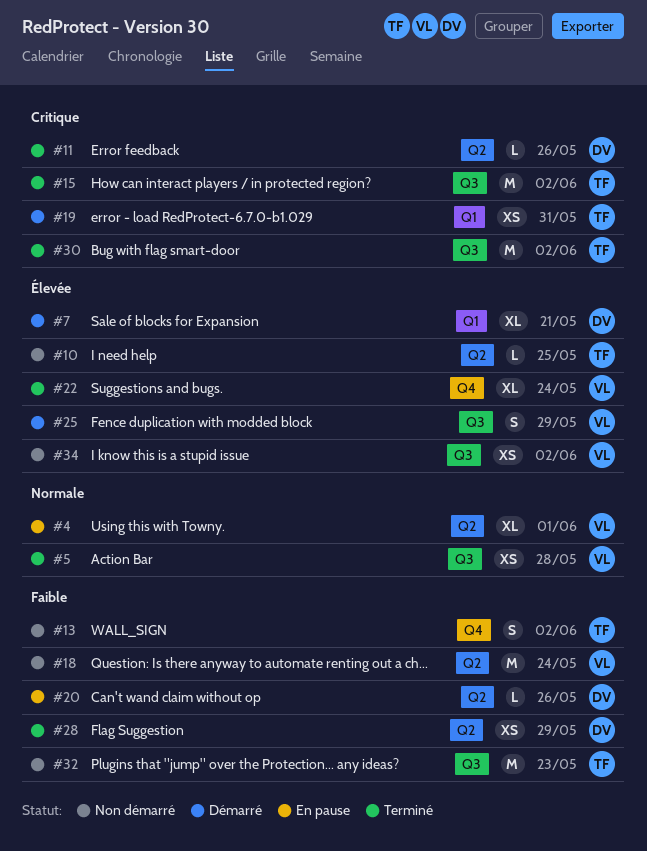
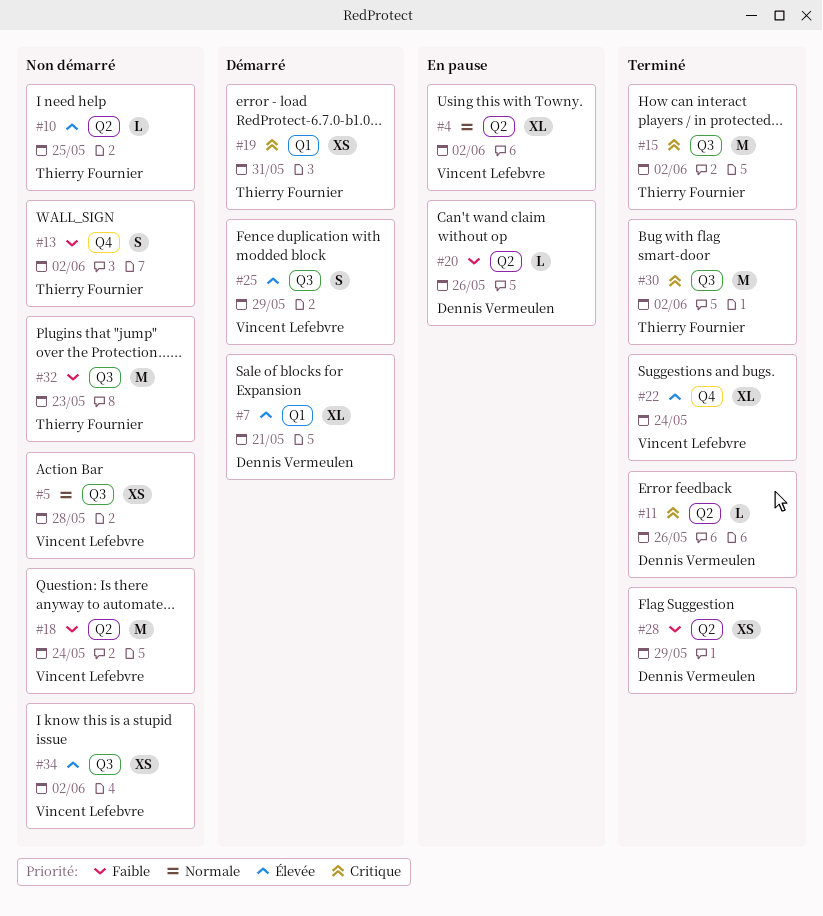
#4, due: Jun 1 -> Jun 2
#5, status: Terminé -> Non démarré

